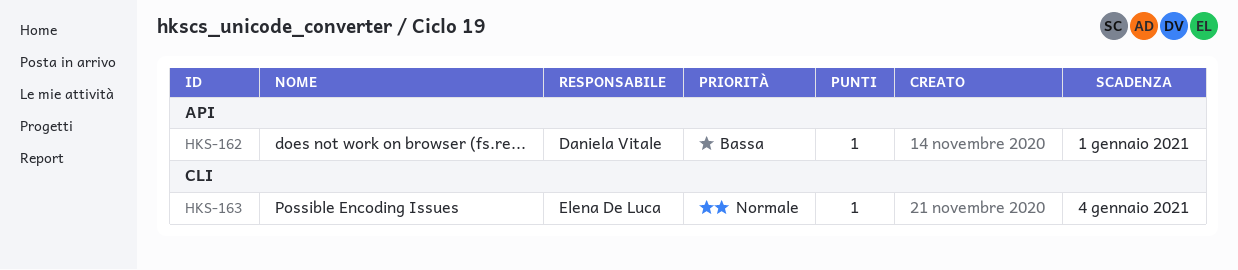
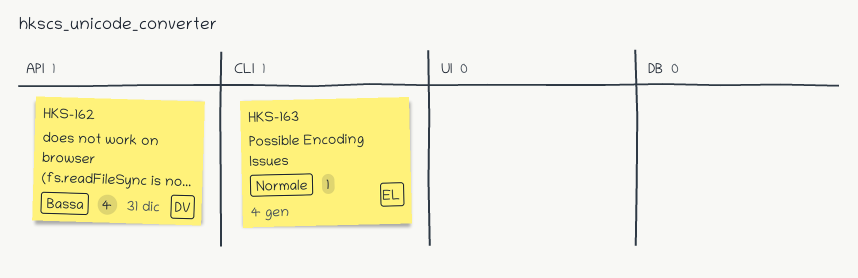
HKS-162, estimate: 1 -> 4
HKS-162, due: Jan 1 -> Dec 31

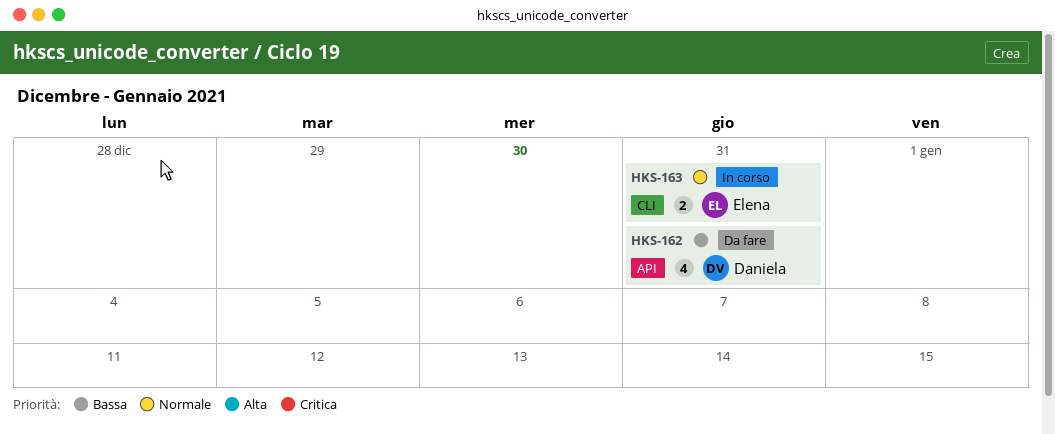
HKS-163, estimate: 1 -> 2
HKS-163, due: Jan 4 -> Dec 31

